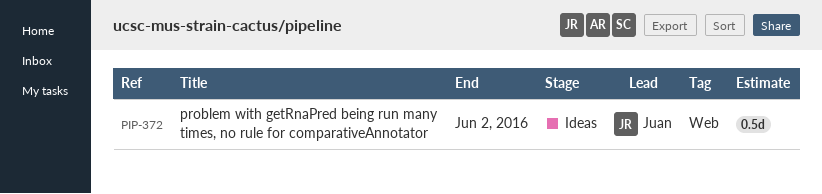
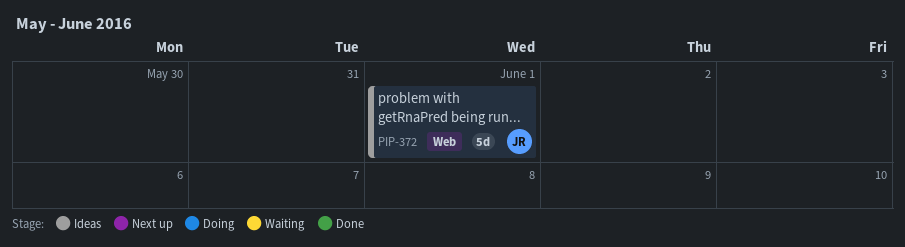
PIP-372, estimate: 0.5d -> 5d
PIP-372, due: Jun 2 -> Jun 1

